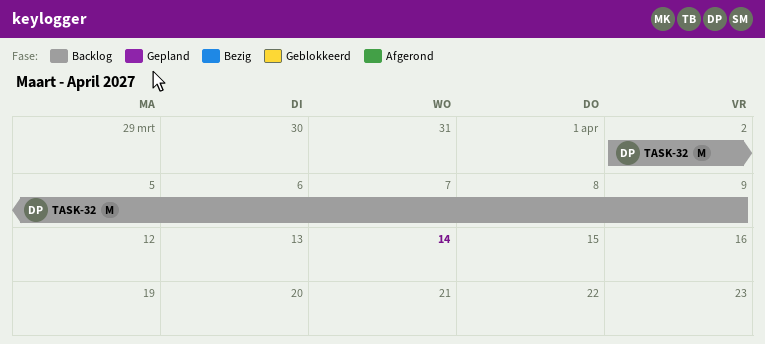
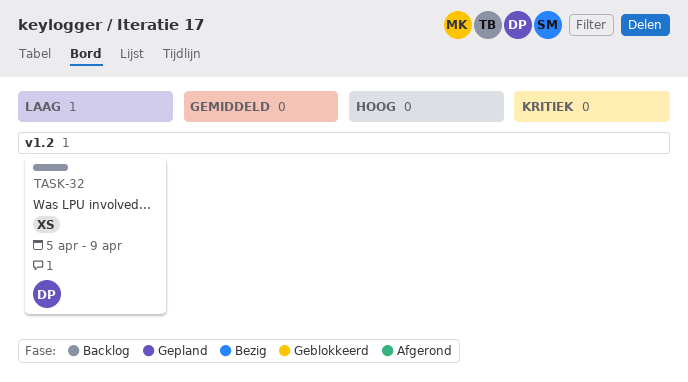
TASK-32, estimate: M -> XS
TASK-32, start: Apr 2 -> Apr 5

